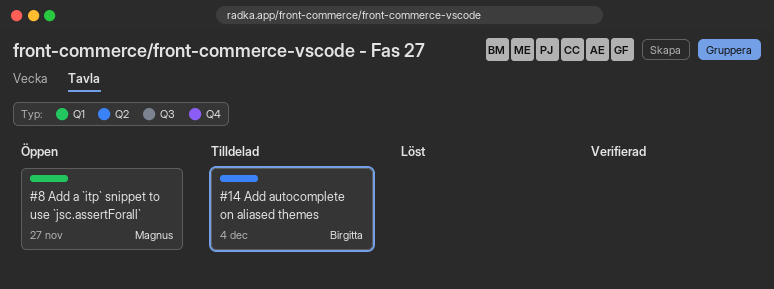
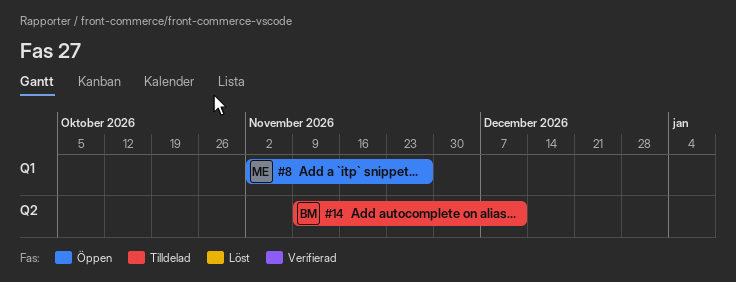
#14, due: Dec 4 -> Dec 11

